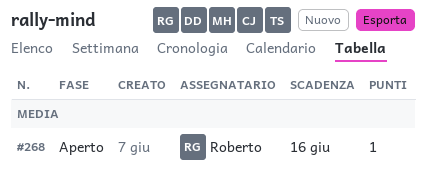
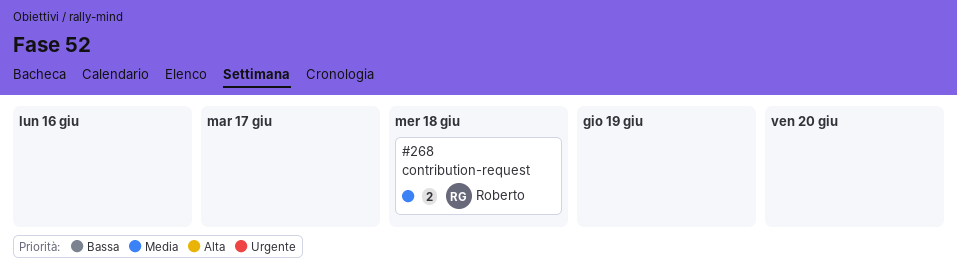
#268, estimate: 1 -> 2
#268, due: Jun 16 -> Jun 18

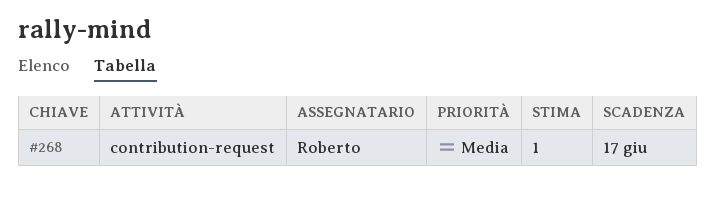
#268, estimate: 2 -> 1
#268, due: Jun 18 -> Jun 17

